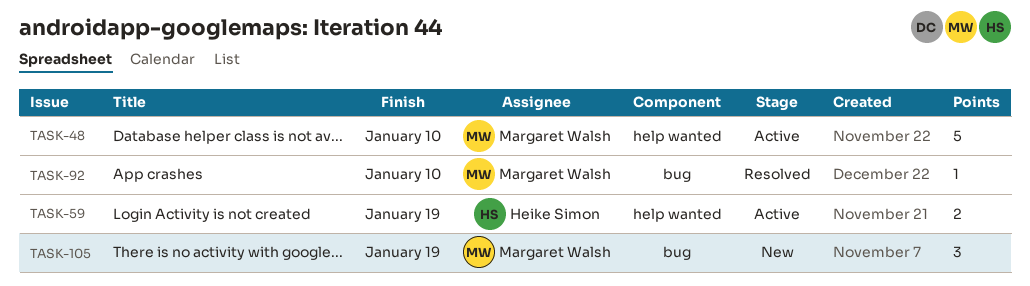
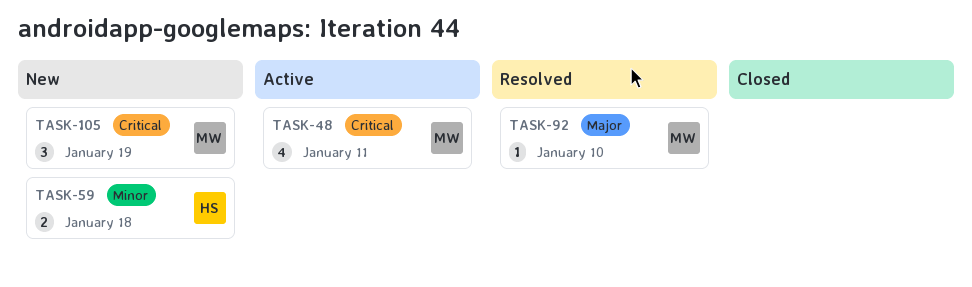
TASK-48, estimate: 5 -> 4
TASK-48, due: Jan 10 -> Jan 11
TASK-59, status: Active -> New
TASK-59, due: Jan 19 -> Jan 18

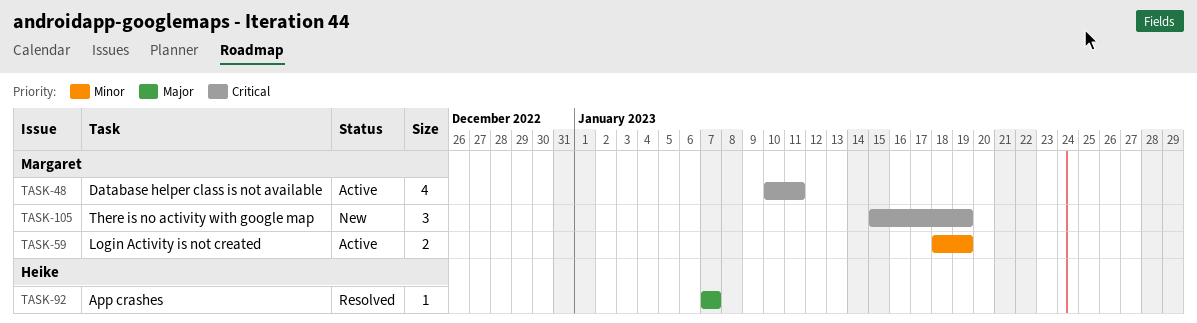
TASK-59, status: New -> Active
TASK-59, owner: Heike -> Margaret
TASK-59, due: Jan 18 -> Jan 19
TASK-92, owner: Margaret -> Heike
TASK-92, due: Jan 10 -> Jan 7

